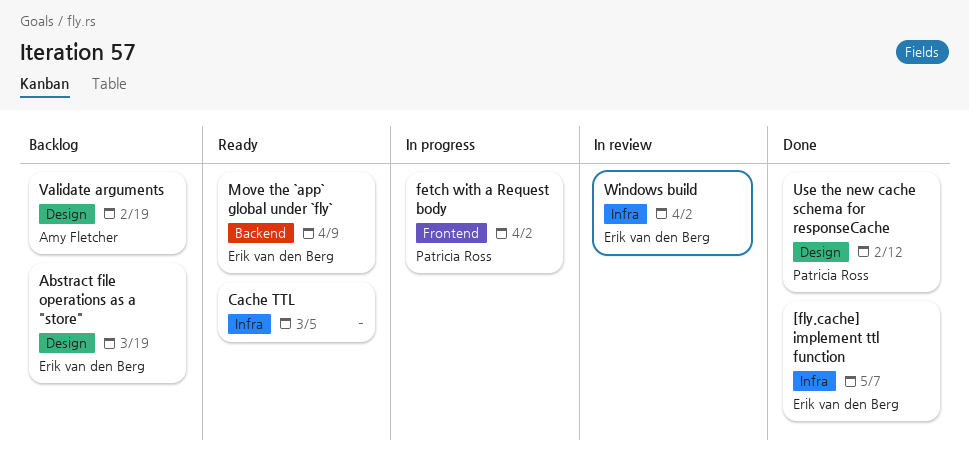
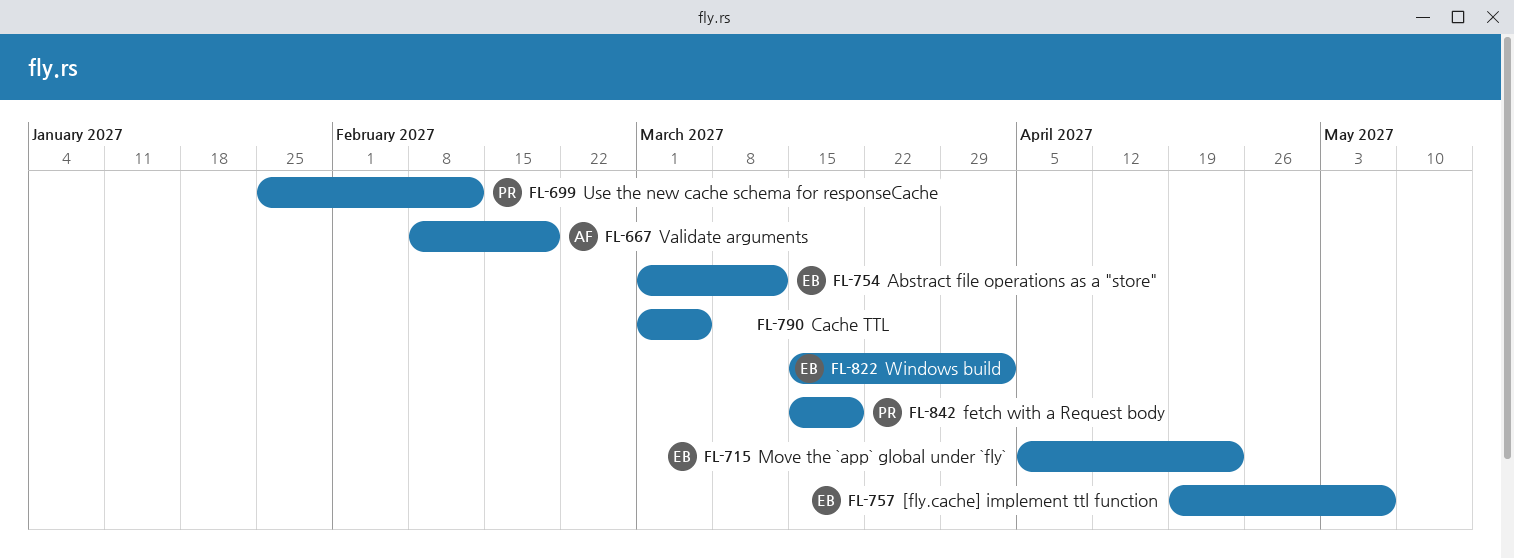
Abstract file operations as a "store", due: Mar 19 -> Mar 12
fetch with a Request body, due: Apr 2 -> Mar 19
Move the `app` global under `fly`, due: Apr 9 -> Apr 23

